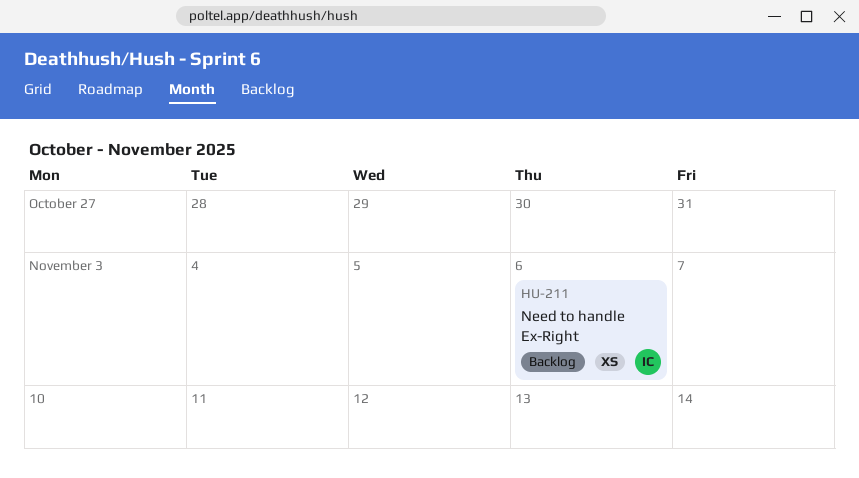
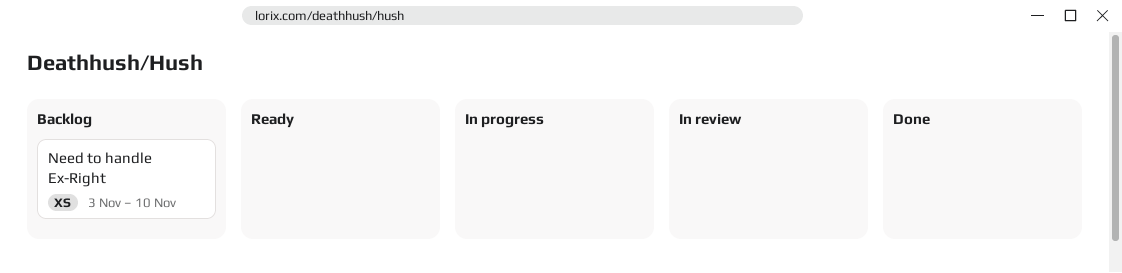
Need to handle Ex-Right, due: Nov 6 -> Nov 10

